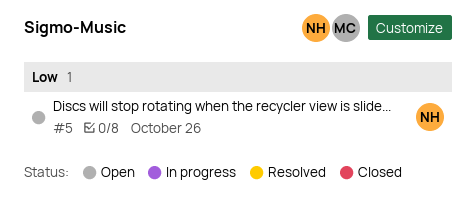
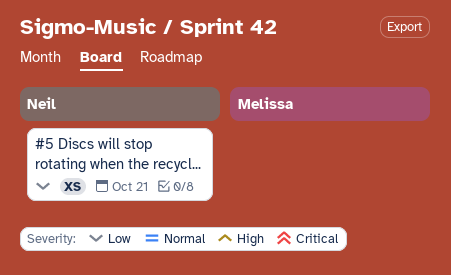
#5, due: Oct 26 -> Oct 21

